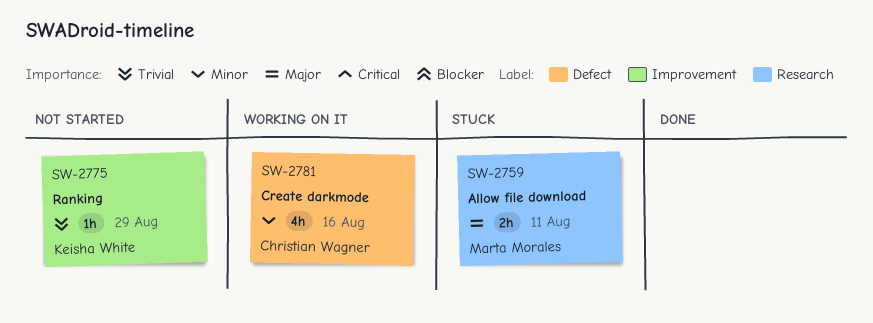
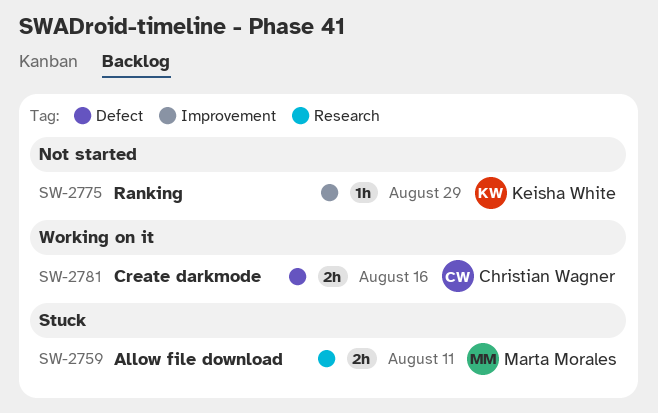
SW-2781, estimate: 4h -> 2h

